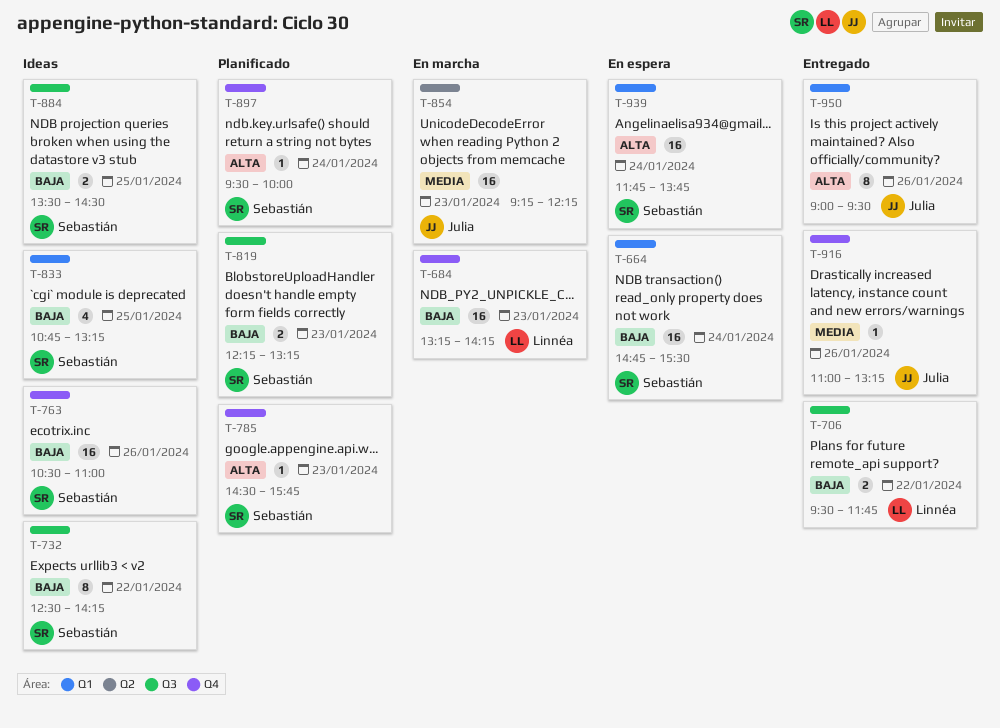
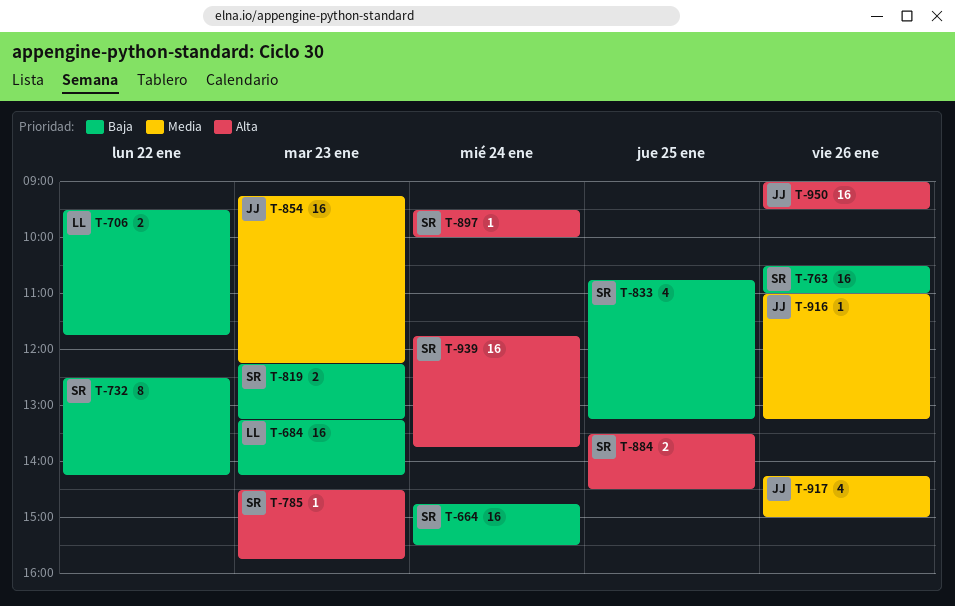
T-884, priority: Baja -> Alta
T-917: none -> present
T-950, estimate: 8 -> 16

